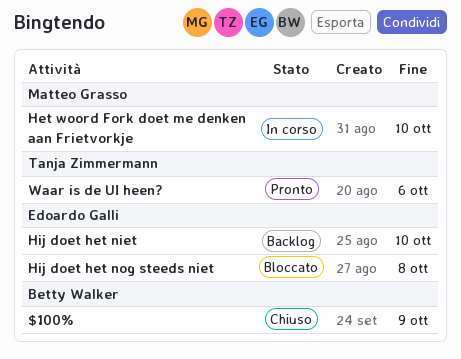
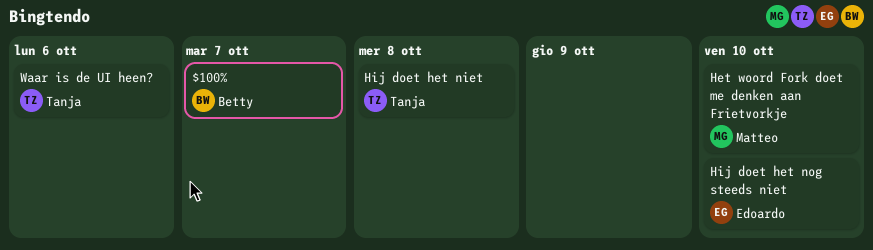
$100%, due: Oct 9 -> Oct 7
Hij doet het niet, owner: Edoardo Galli -> Tanja Zimmermann
Hij doet het niet, due: Oct 10 -> Oct 8
Hij doet het nog steeds niet, due: Oct 8 -> Oct 10

